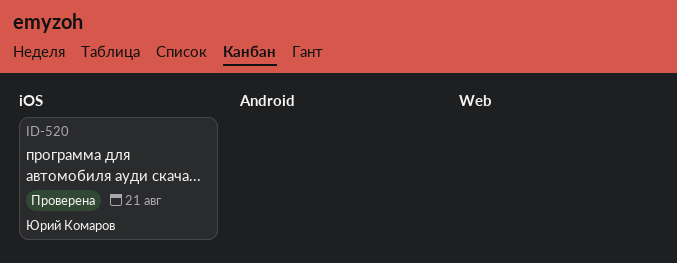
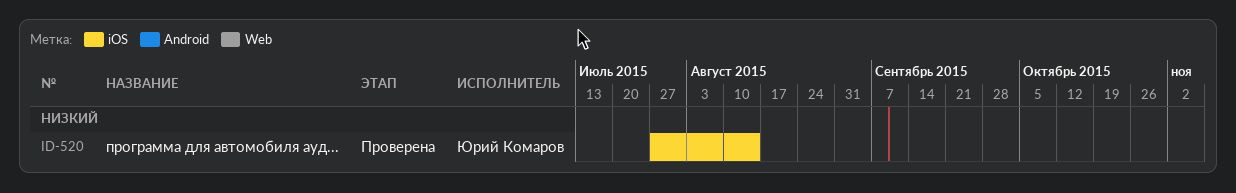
ID-520, due: Aug 21 -> Aug 14

